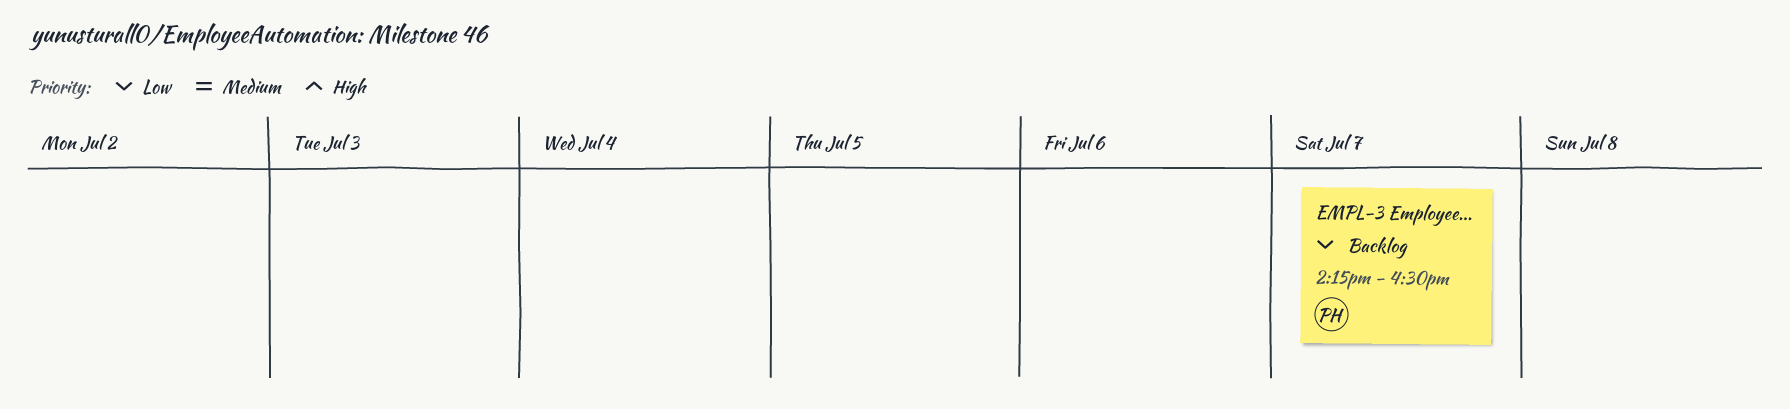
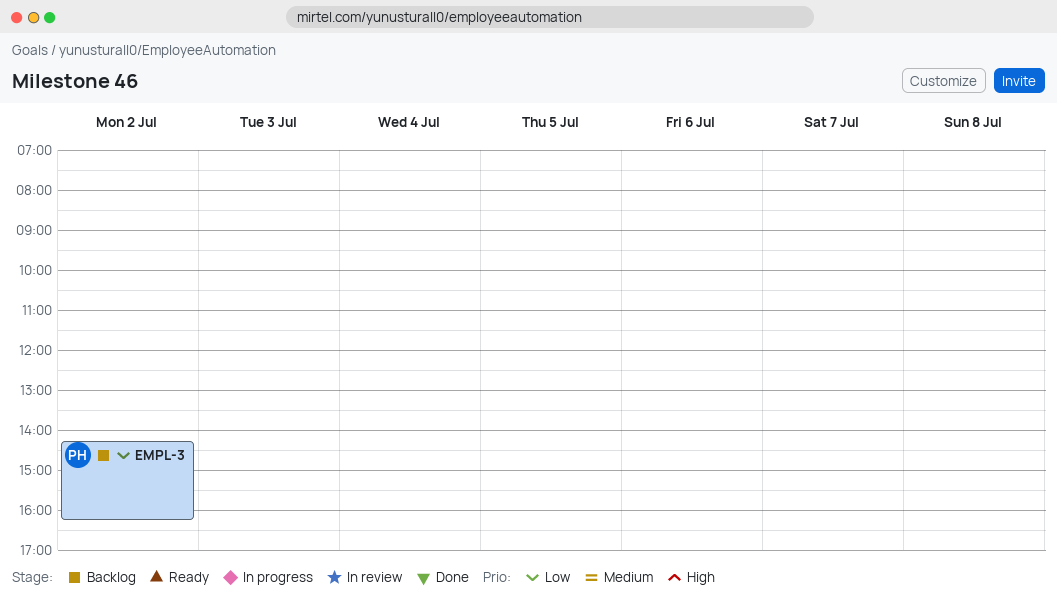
EMPL-3, day: Jul 7 -> Jul 2
EMPL-3, ends: 16:30 -> 16:15

